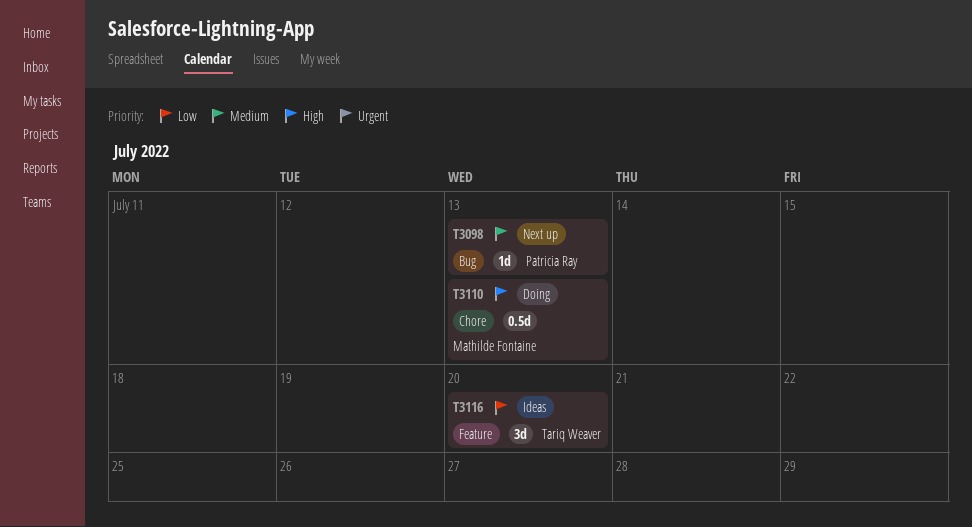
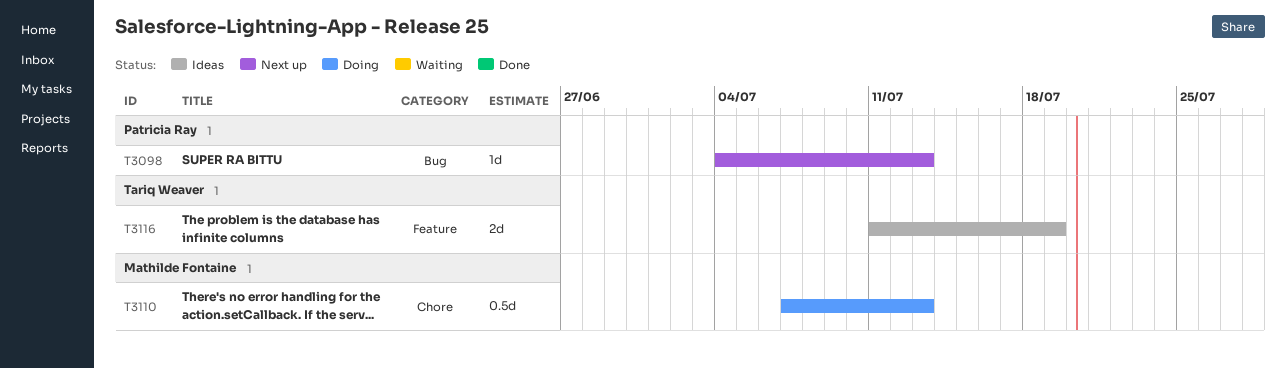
T3116, estimate: 3d -> 2d
T3116, due: Jul 20 -> Jul 19

